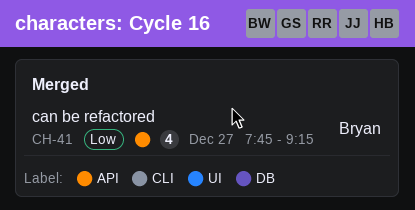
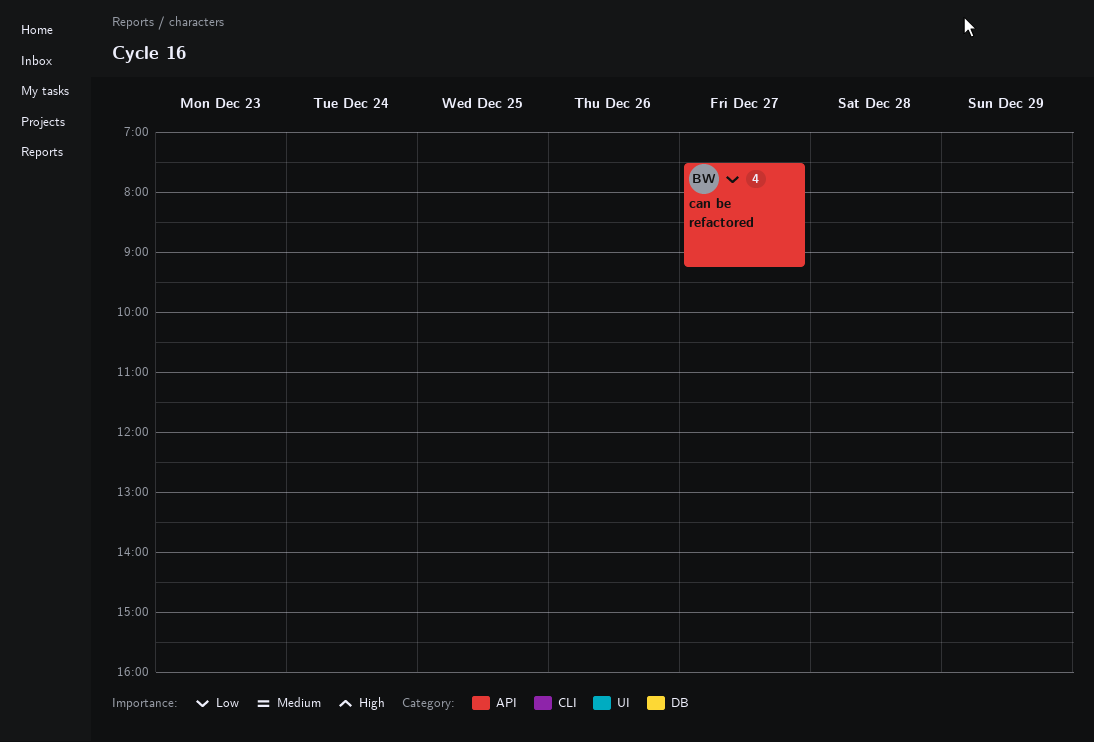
can be refactored, begins: 07:45 -> 07:30

